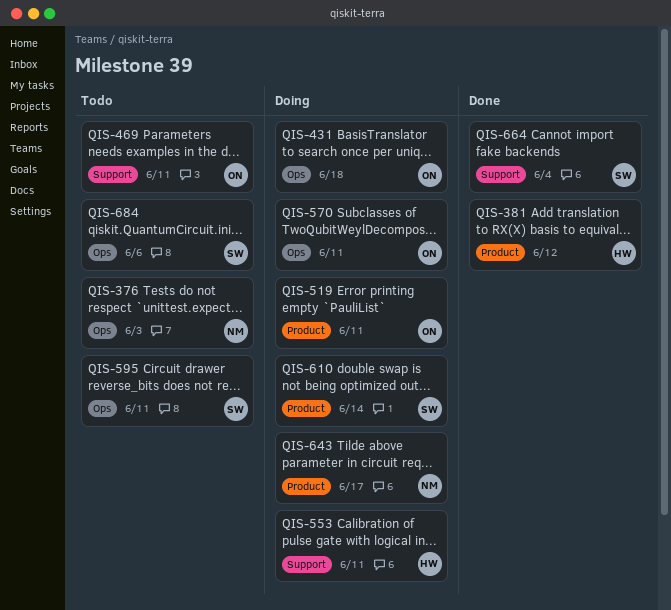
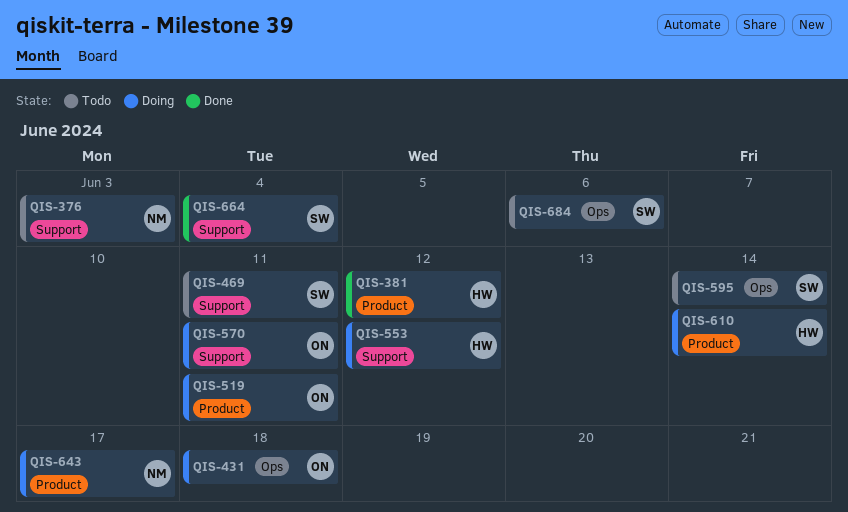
QIS-376, label: Ops -> Support
QIS-469, owner: ON -> SW
QIS-553, due: Jun 11 -> Jun 12
QIS-570, label: Ops -> Support
QIS-595, due: Jun 11 -> Jun 14
QIS-610, owner: SW -> HW

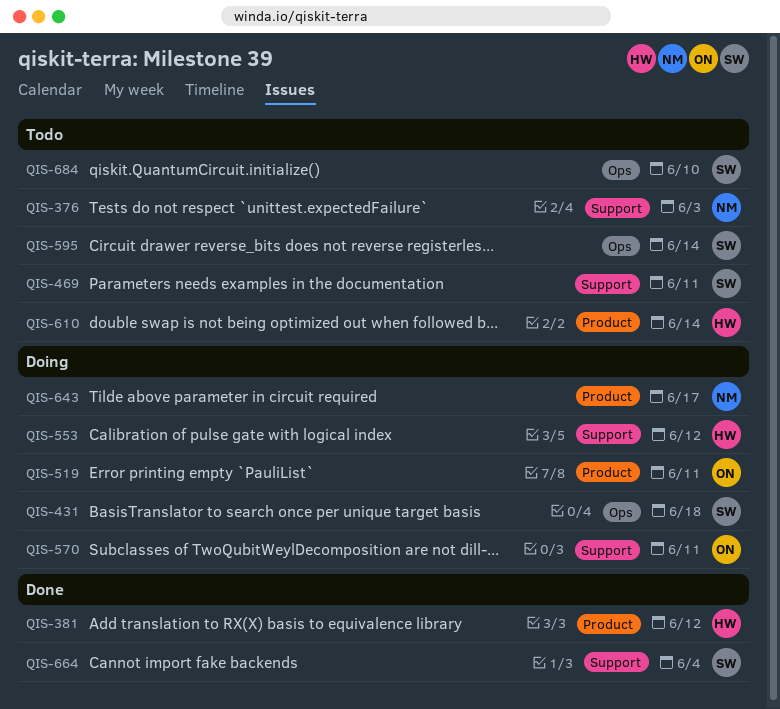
QIS-431, owner: ON -> SW
QIS-610, status: Doing -> Todo
QIS-684, due: Jun 6 -> Jun 10

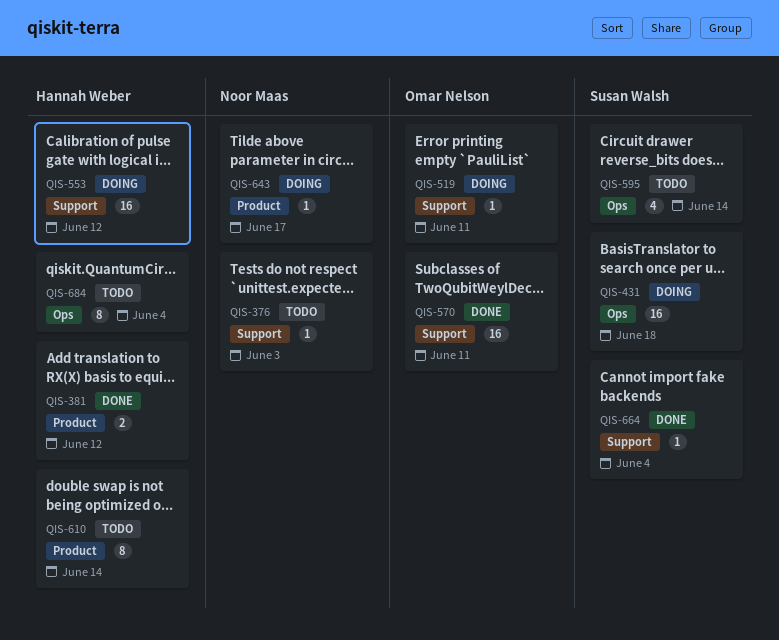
QIS-469: present -> none
QIS-519, label: Product -> Support
QIS-570, status: Doing -> Done
QIS-684, owner: Susan Walsh -> Hannah Weber
QIS-684, due: Jun 10 -> Jun 4

